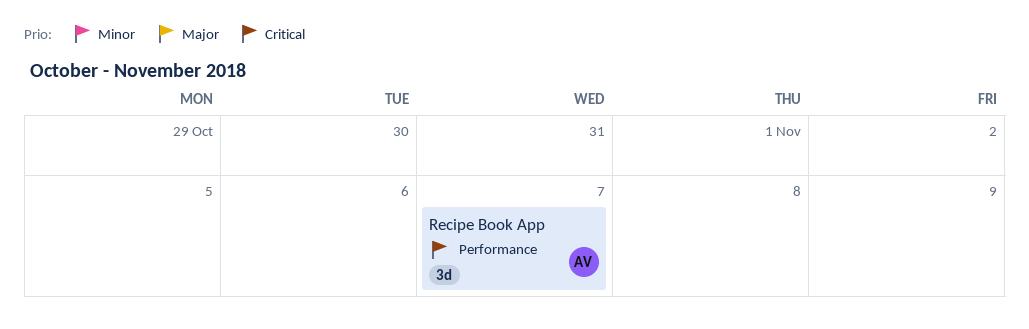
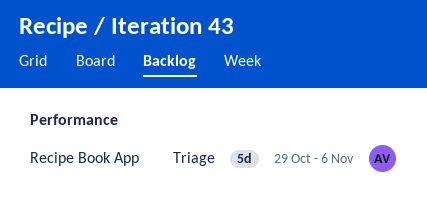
Recipe Book App, estimate: 3d -> 5d
Recipe Book App, due: Nov 7 -> Nov 6

